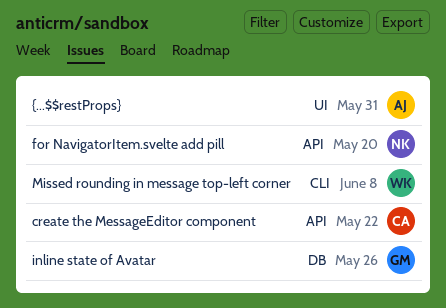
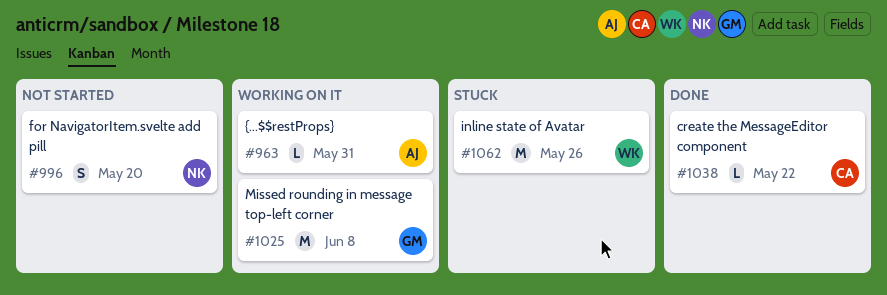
inline state of Avatar, owner: GM -> WK
Missed rounding in message top-left corner, owner: WK -> GM

